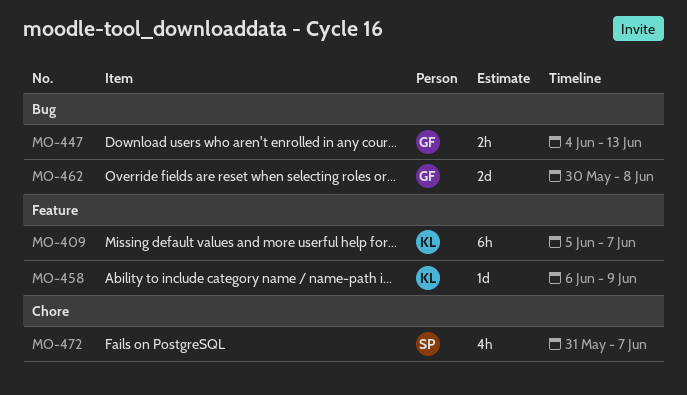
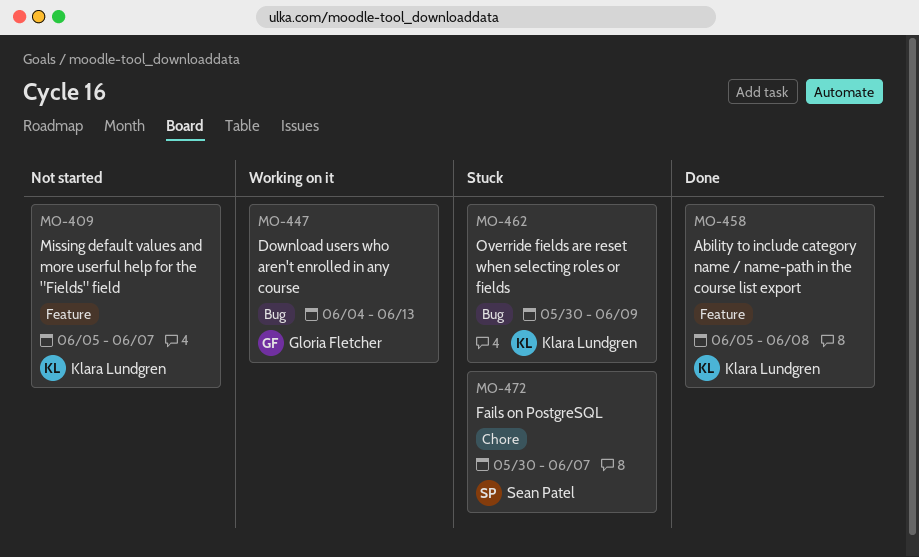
MO-458, start: Jun 6 -> Jun 5
MO-458, due: Jun 9 -> Jun 8
MO-462, owner: Gloria Fletcher -> Klara Lundgren
MO-462, due: Jun 8 -> Jun 9
MO-472, start: May 31 -> May 30

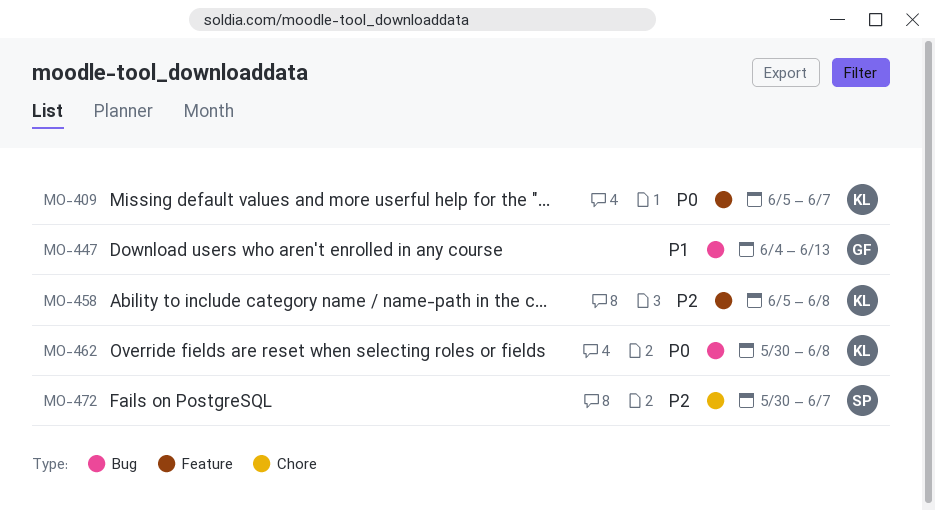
MO-462, due: Jun 9 -> Jun 8

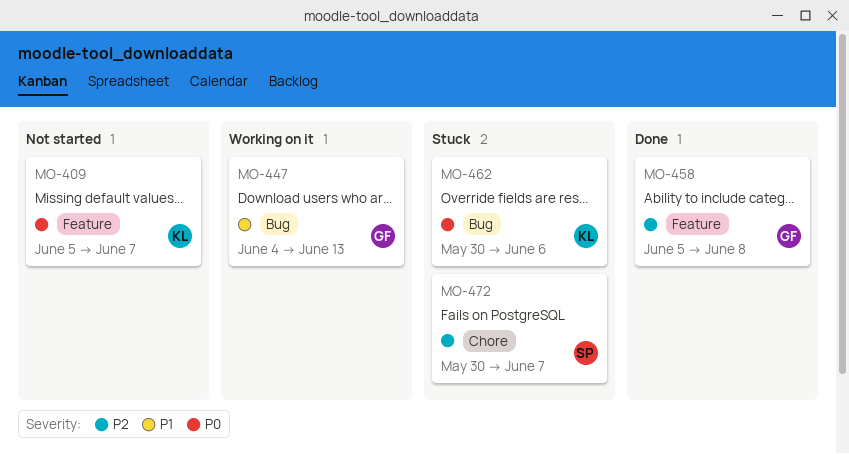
MO-458, owner: KL -> GF
MO-462, due: Jun 8 -> Jun 6

